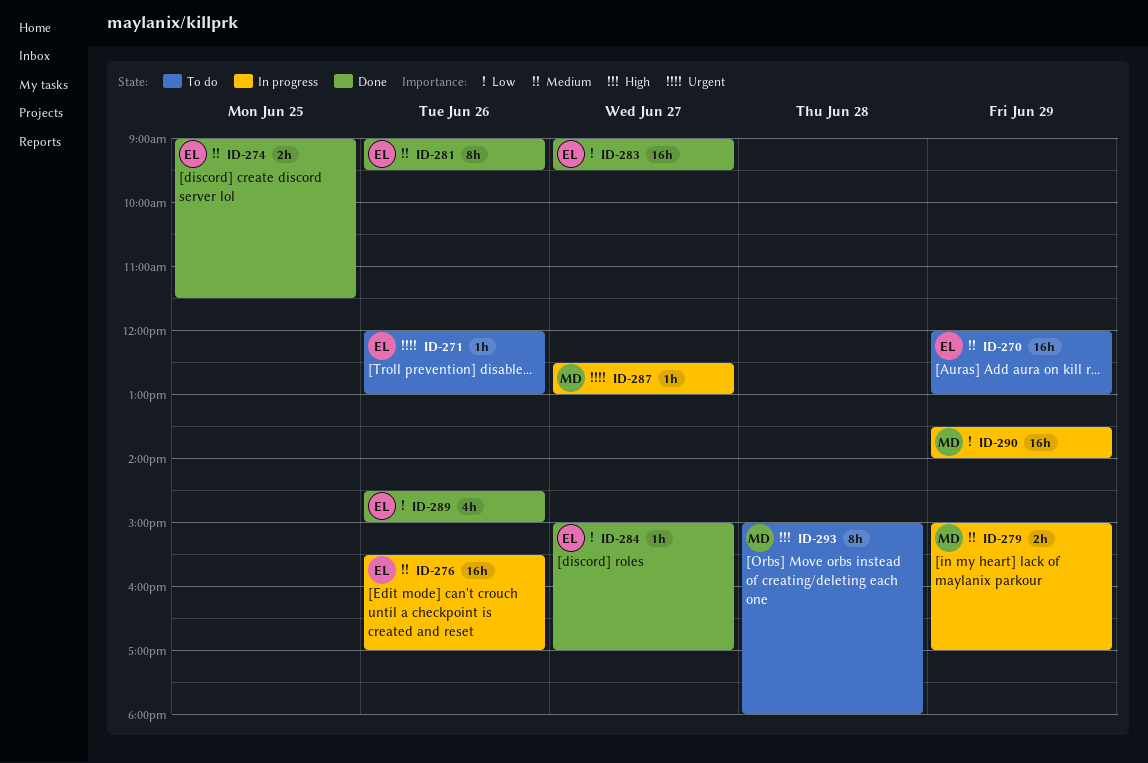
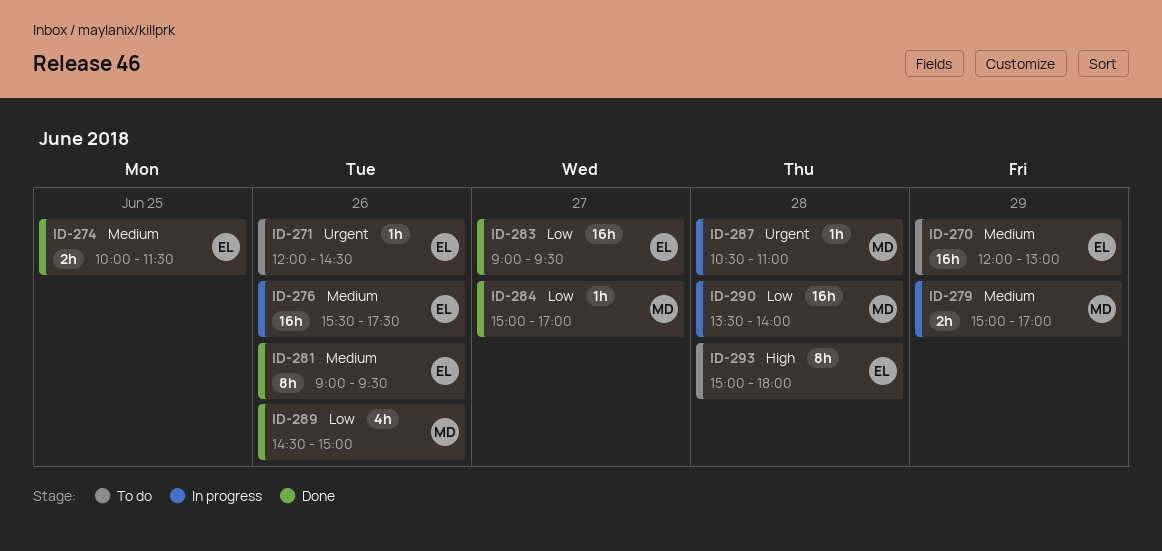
ID-271, ends: 13:00 -> 14:30
ID-274, begins: 09:00 -> 10:00
ID-276, ends: 17:00 -> 17:30
ID-284, owner: EL -> MD
ID-287, day: Jun 27 -> Jun 28
ID-287, begins: 12:30 -> 10:30
ID-287, ends: 13:00 -> 11:00
ID-289, owner: EL -> MD
ID-290, day: Jun 29 -> Jun 28
ID-293, owner: MD -> EL

